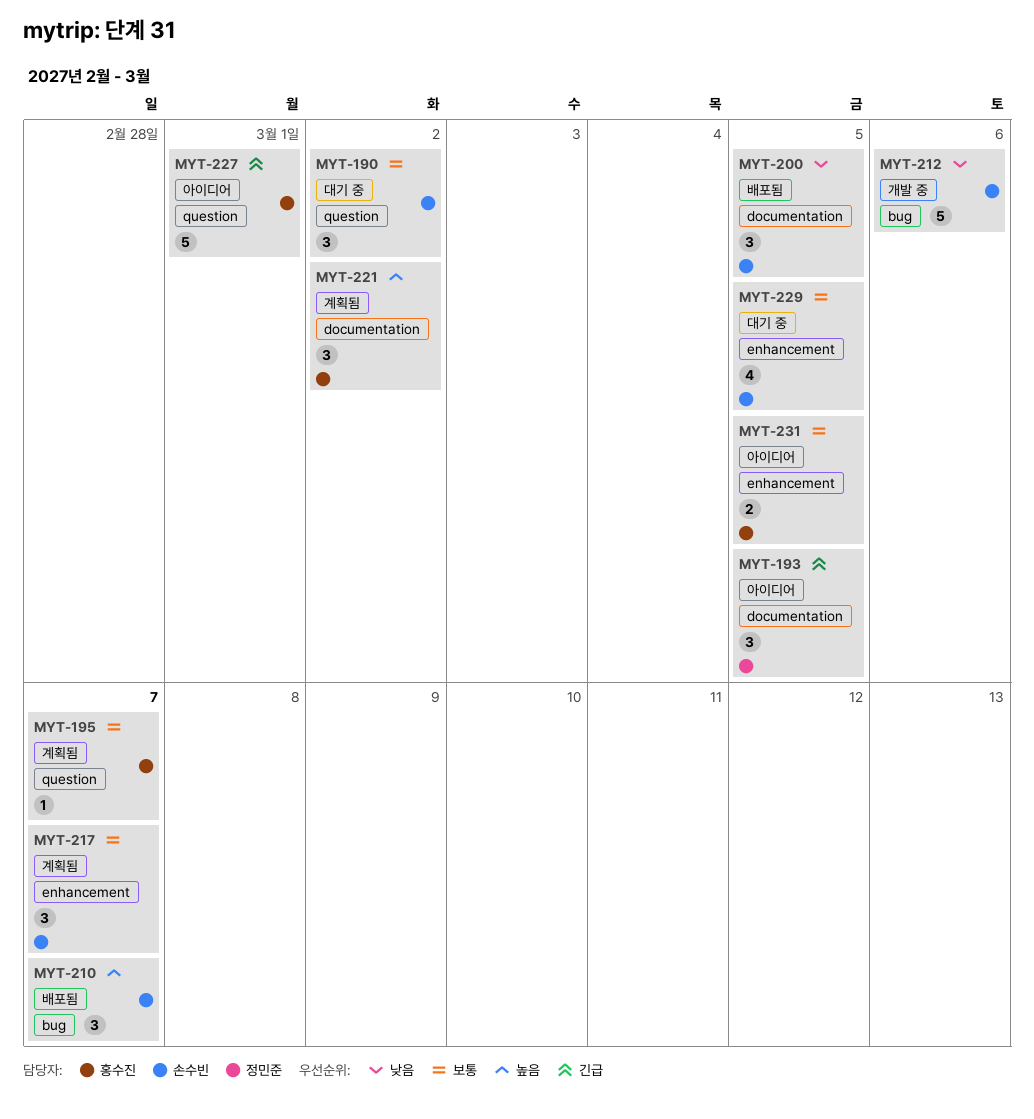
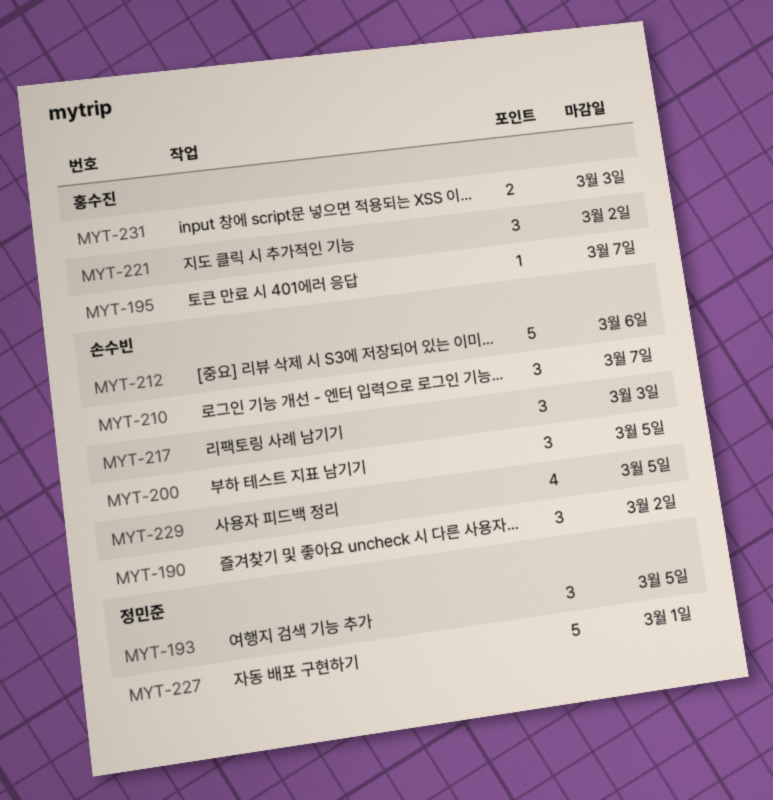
MYT-217, due: Mar 7 -> Mar 3
MYT-227, owner: 홍수진 -> 정민준
MYT-231, due: Mar 5 -> Mar 3

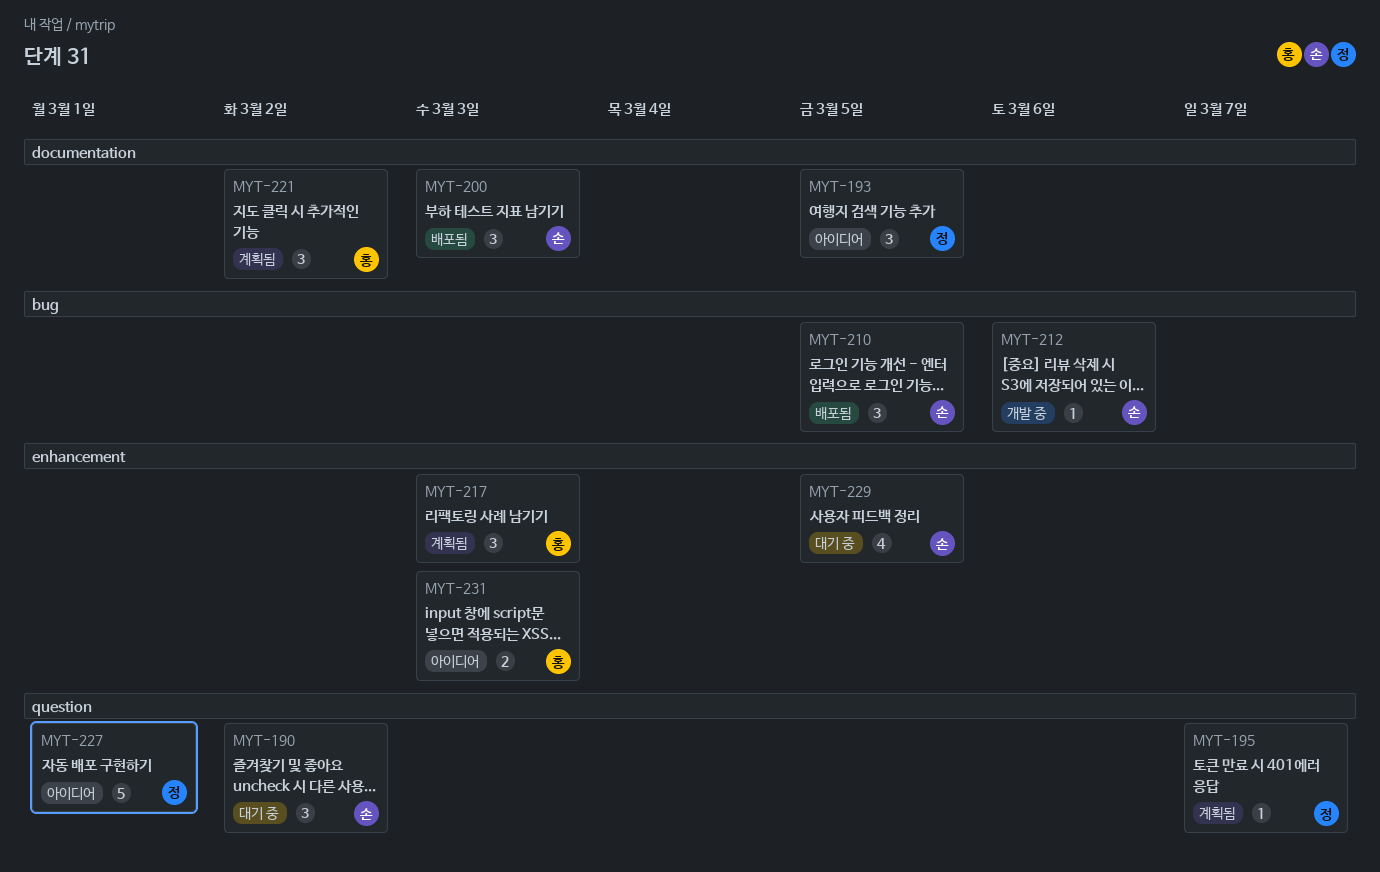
MYT-195, owner: 홍수진 -> 정민준
MYT-200, due: Mar 5 -> Mar 3
MYT-210, due: Mar 7 -> Mar 5
MYT-212, estimate: 5 -> 1
MYT-217, owner: 손수빈 -> 홍수진

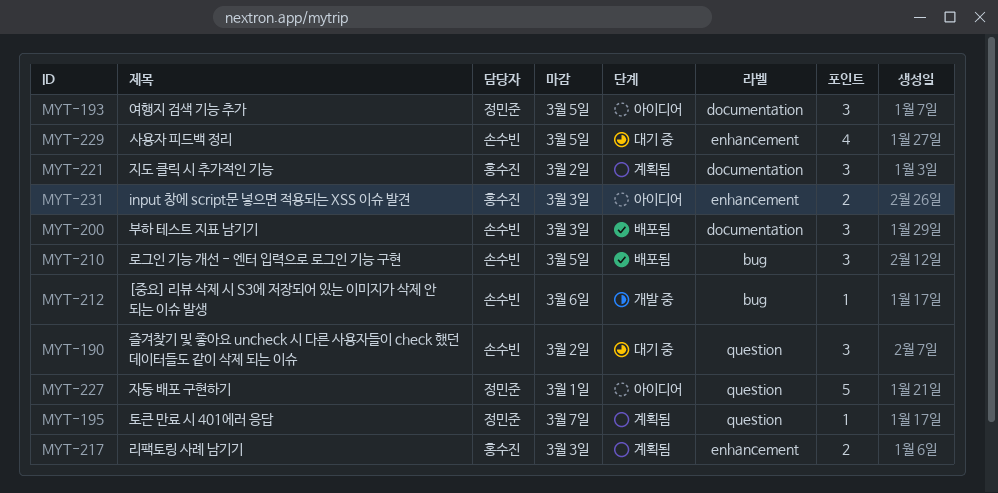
MYT-217, estimate: 3 -> 2

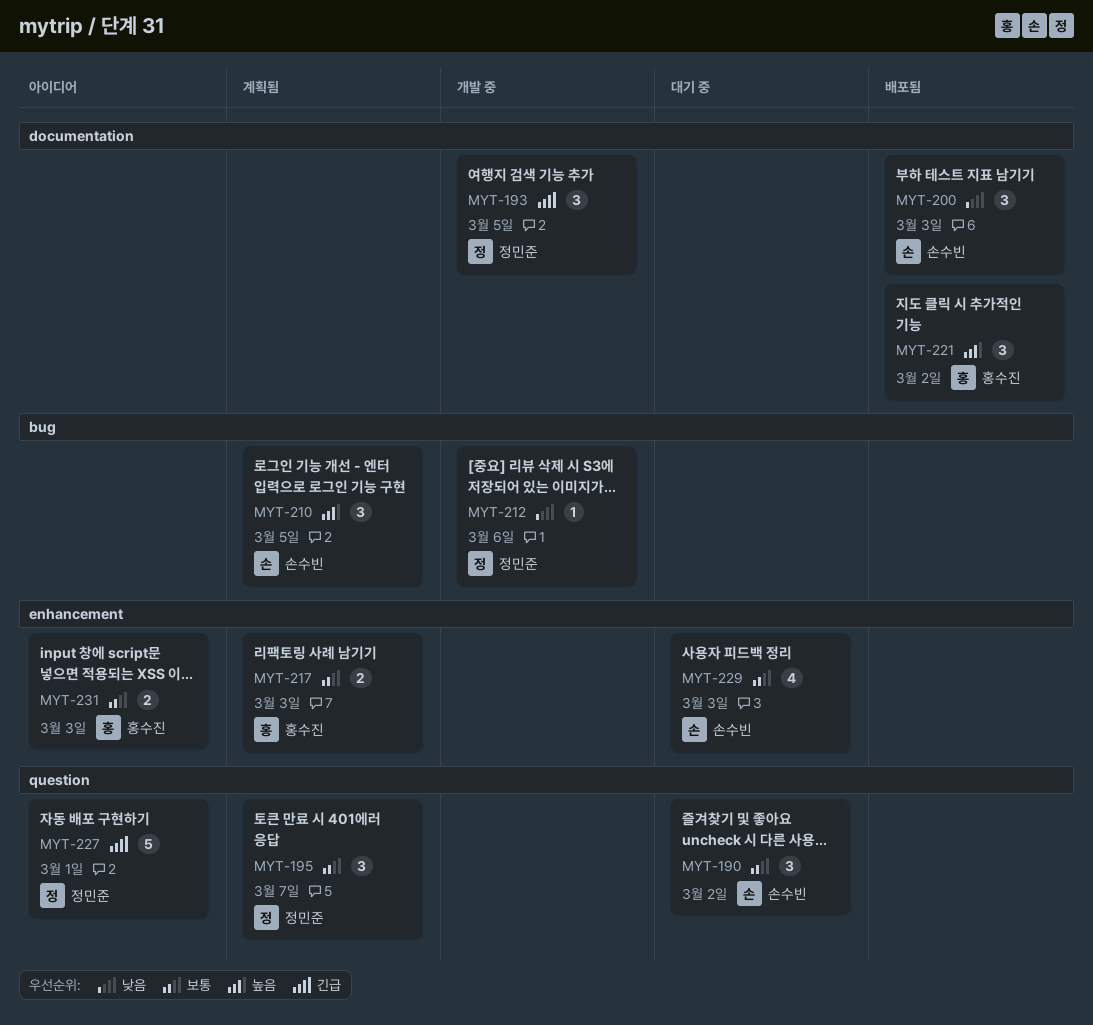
MYT-193, status: 아이디어 -> 개발 중
MYT-195, estimate: 1 -> 3
MYT-210, status: 배포됨 -> 계획됨
MYT-212, owner: 손수빈 -> 정민준
MYT-221, status: 계획됨 -> 배포됨
MYT-229, due: Mar 5 -> Mar 3

